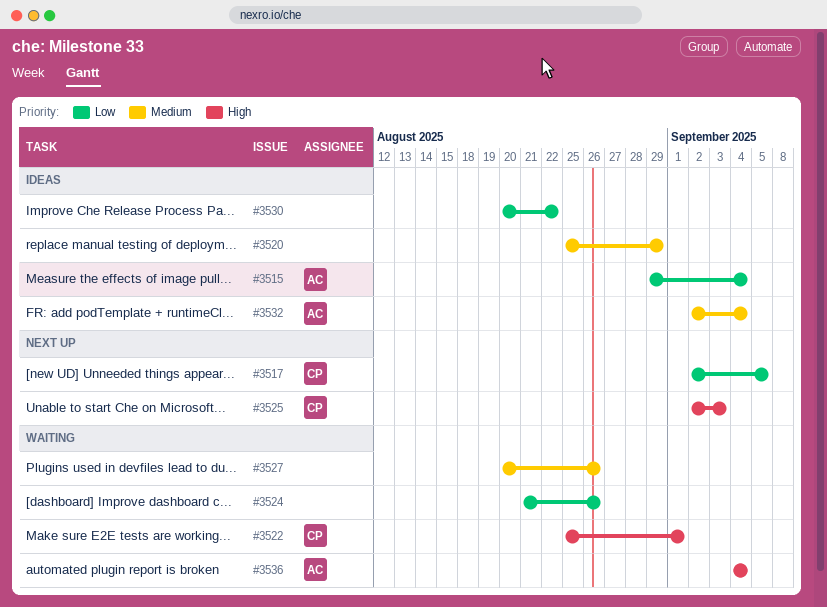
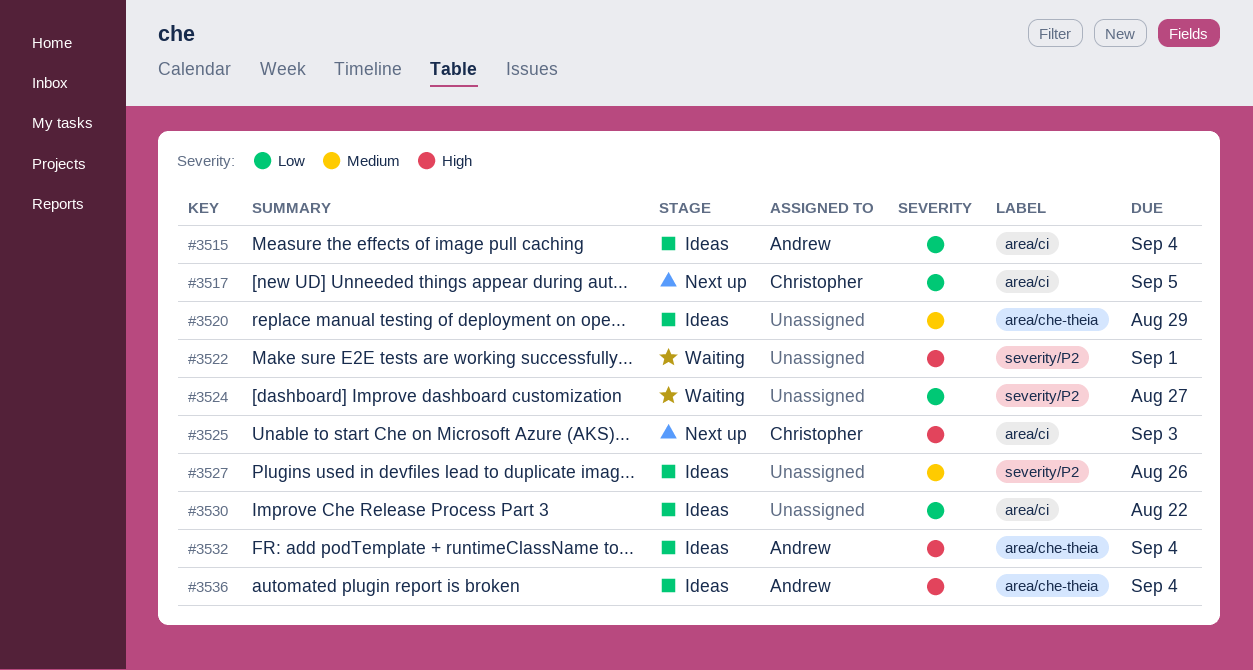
#3522, owner: Christopher -> none
#3524, due: Aug 26 -> Aug 27
#3527, status: Waiting -> Ideas
#3532, priority: Medium -> High
#3536, status: Waiting -> Ideas

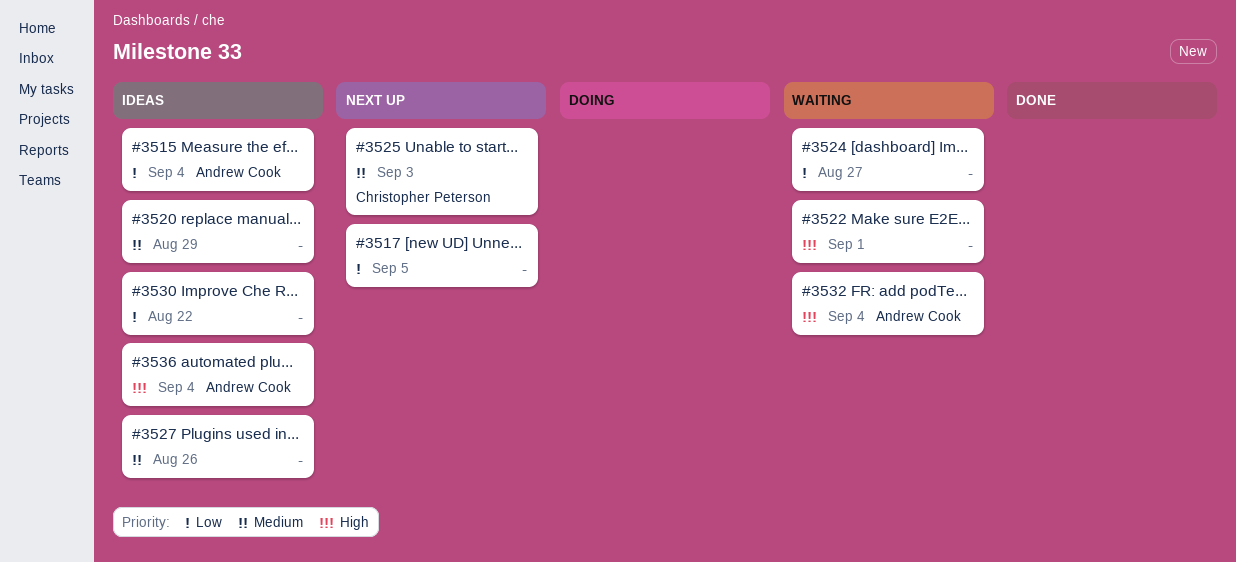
#3517, owner: Christopher Peterson -> none
#3525, priority: High -> Medium
#3532, status: Ideas -> Waiting

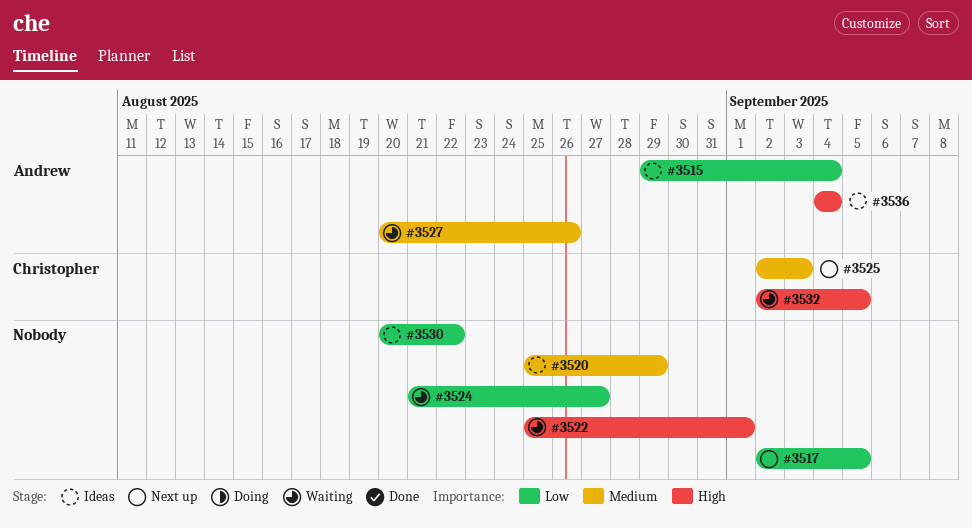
#3527, status: Ideas -> Waiting
#3527, owner: none -> Andrew Cook
#3532, owner: Andrew Cook -> Christopher Peterson
#3532, due: Sep 4 -> Sep 5

